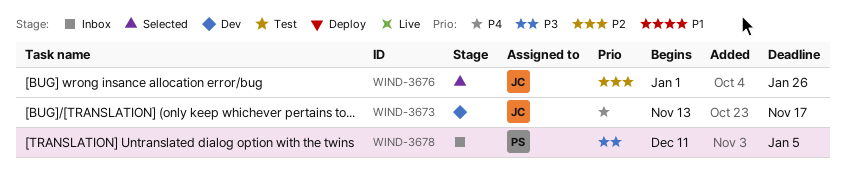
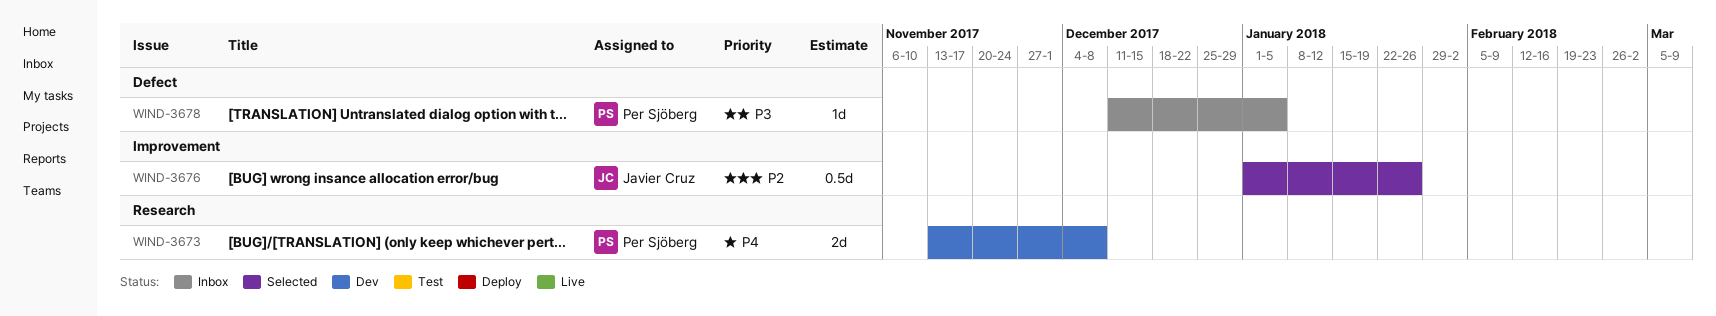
WIND-3673, owner: Javier Cruz -> Per Sjöberg
WIND-3673, due: Nov 17 -> Dec 8

